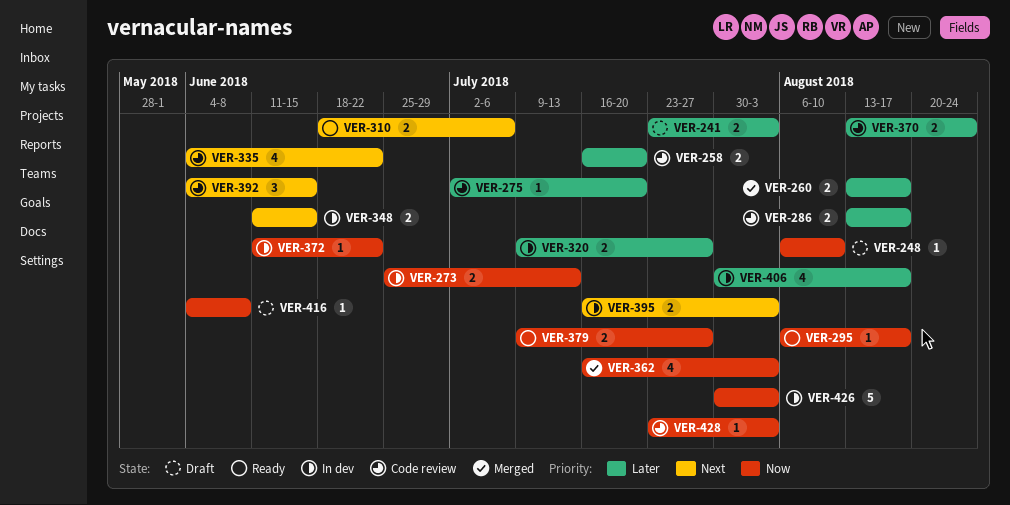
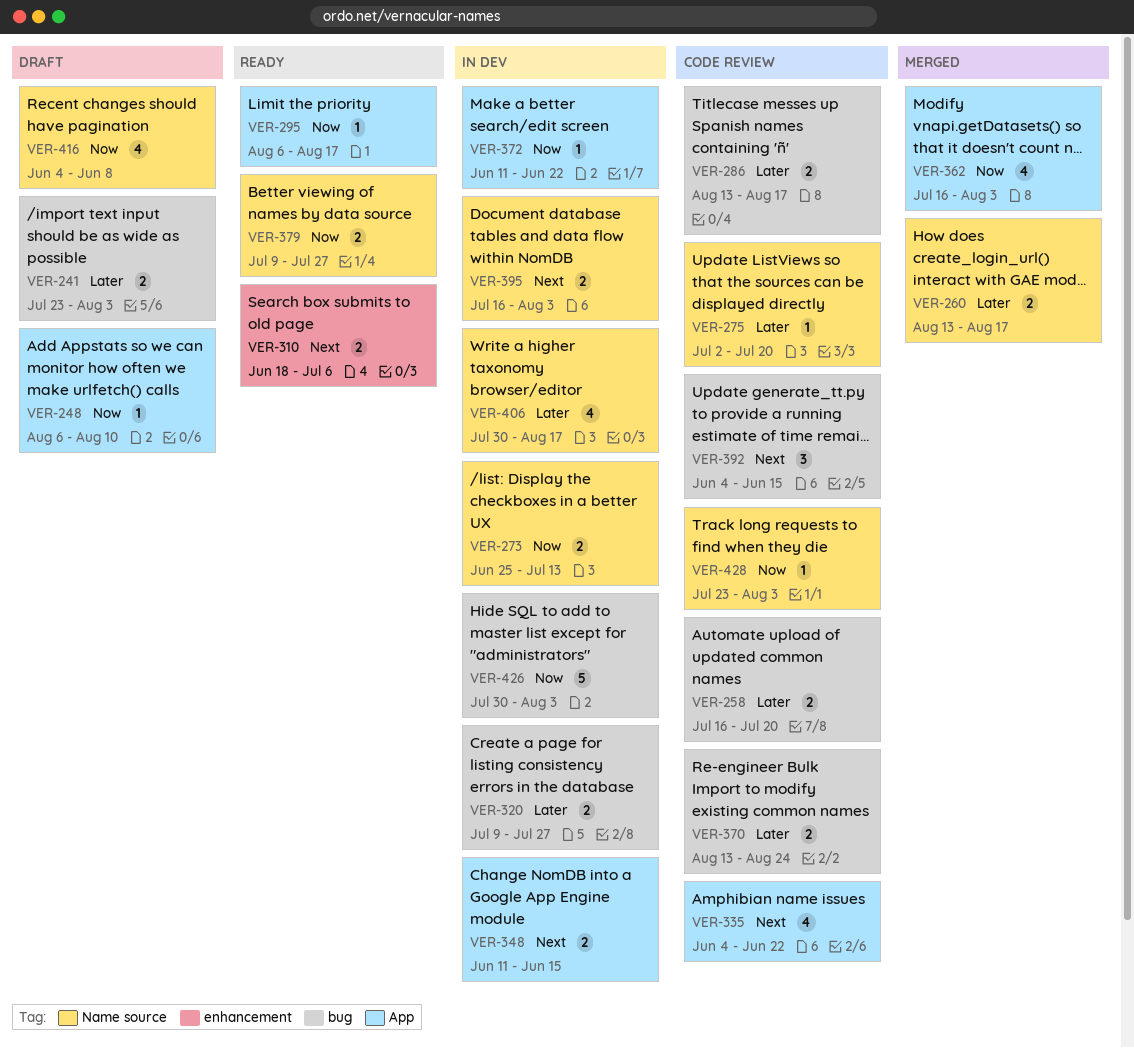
VER-416, estimate: 1 -> 4

